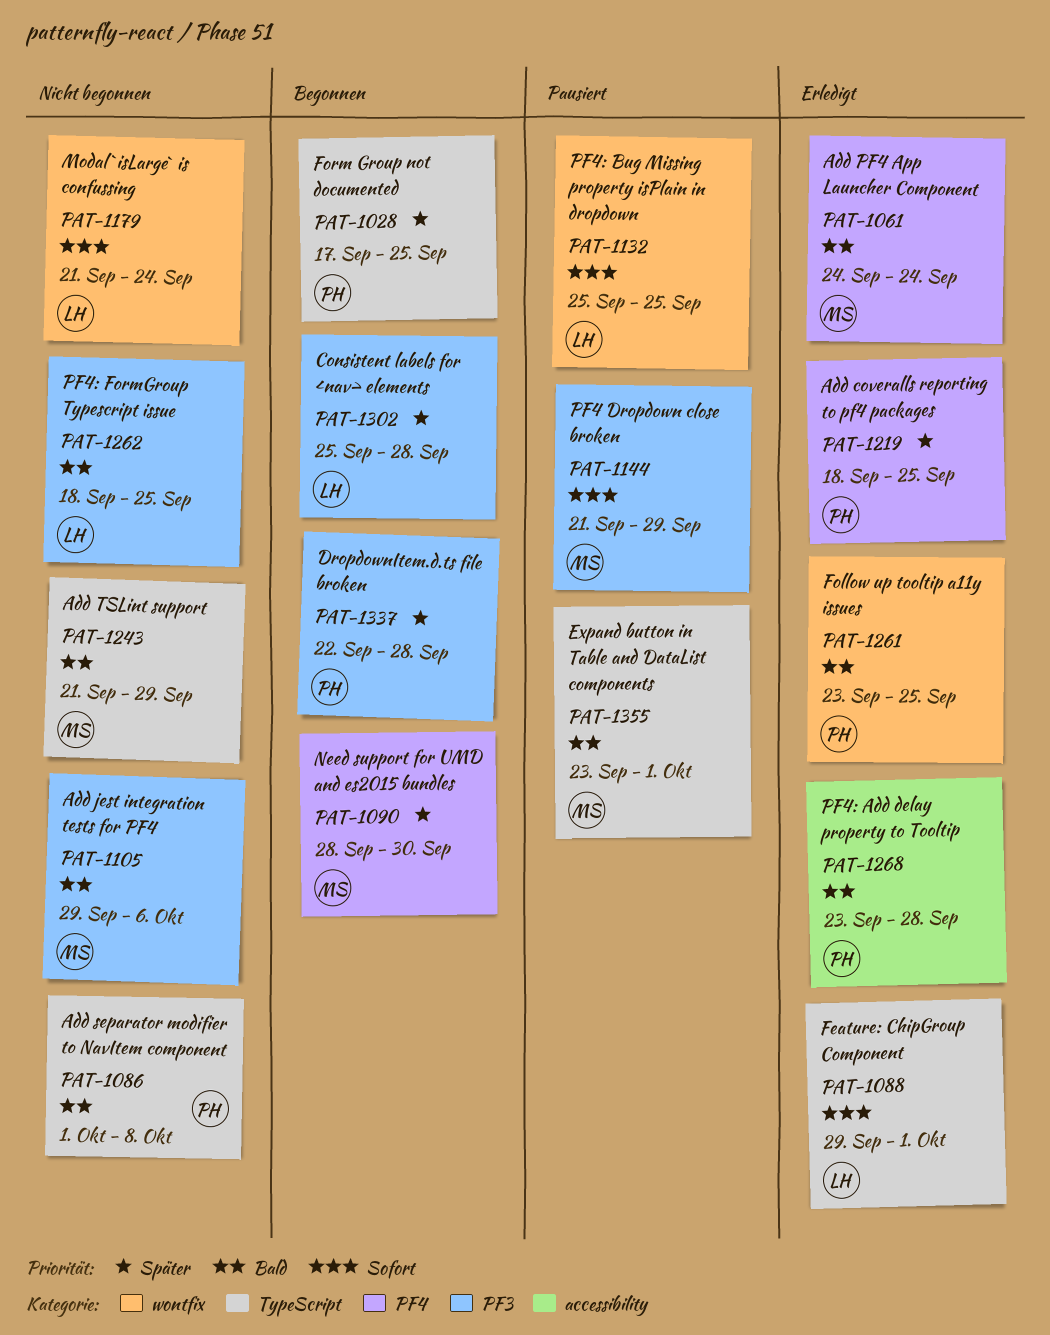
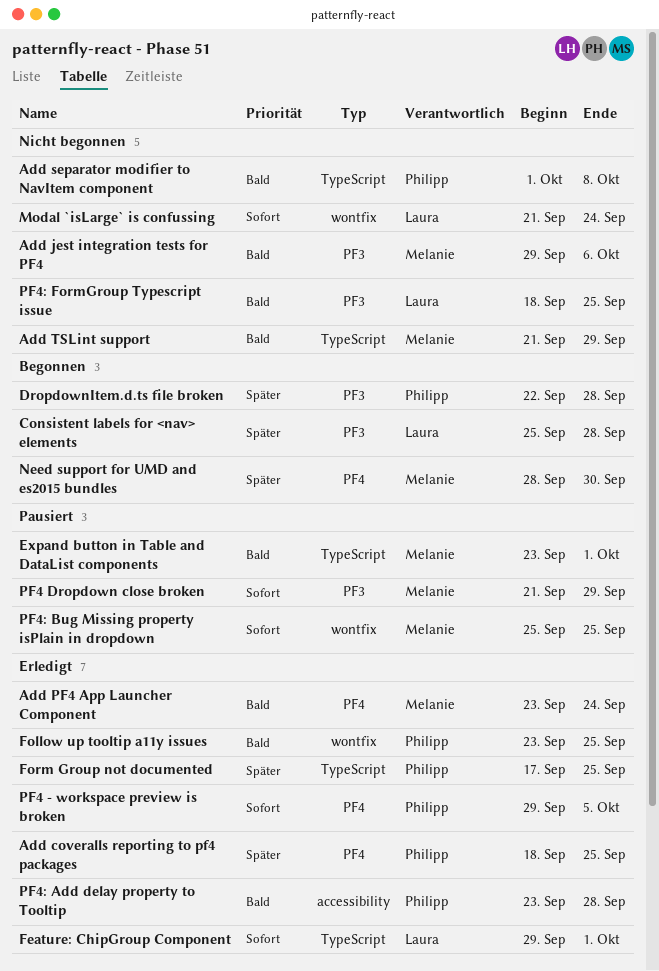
Add PF4 App Launcher Component, start: Sep 24 -> Sep 23
Form Group not documented, status: Begonnen -> Erledigt
PF4 - workspace preview is broken: none -> present
PF4: Bug Missing property isPlain in dropdown, owner: Laura -> Melanie

